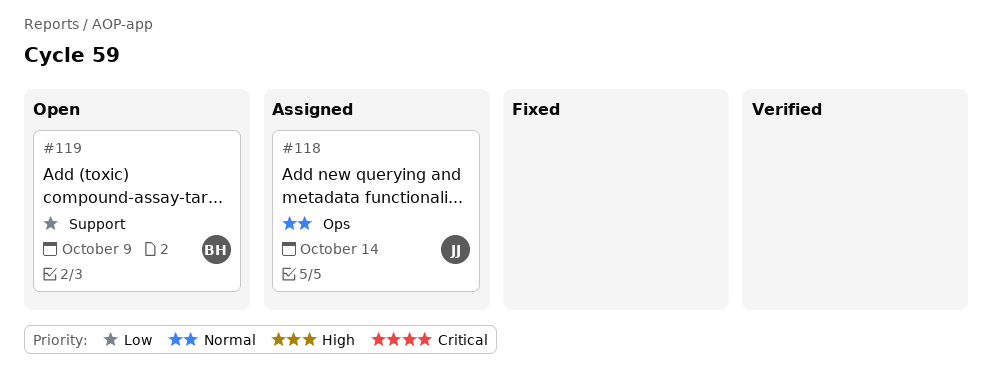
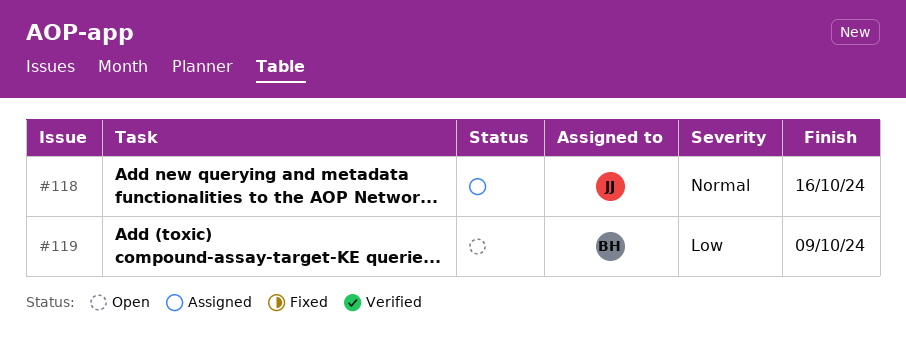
#118, due: Oct 14 -> Oct 16

